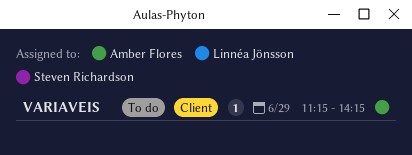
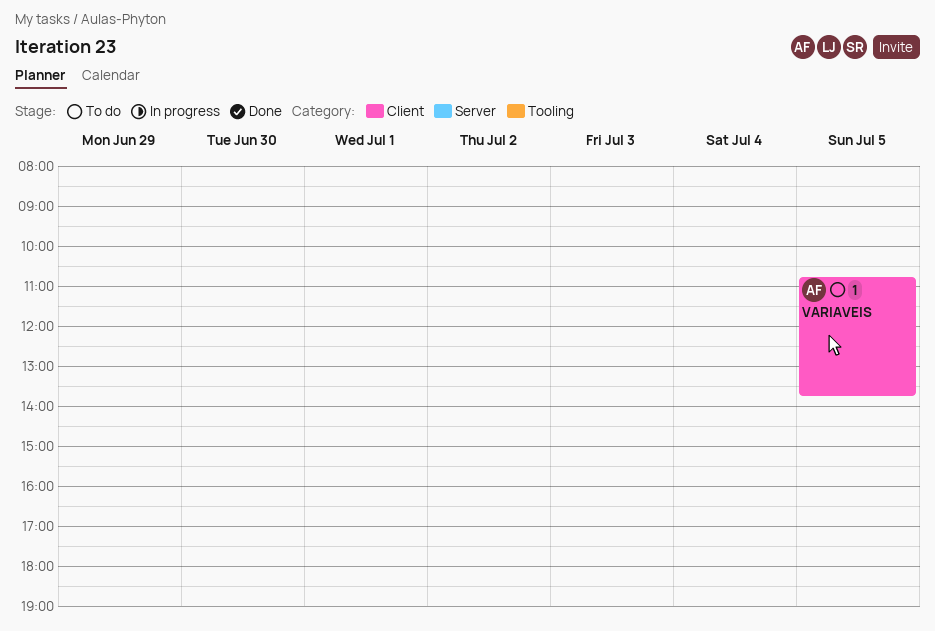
VARIAVEIS, day: Jun 29 -> Jul 5
VARIAVEIS, begins: 11:15 -> 10:45
VARIAVEIS, ends: 14:15 -> 13:45

